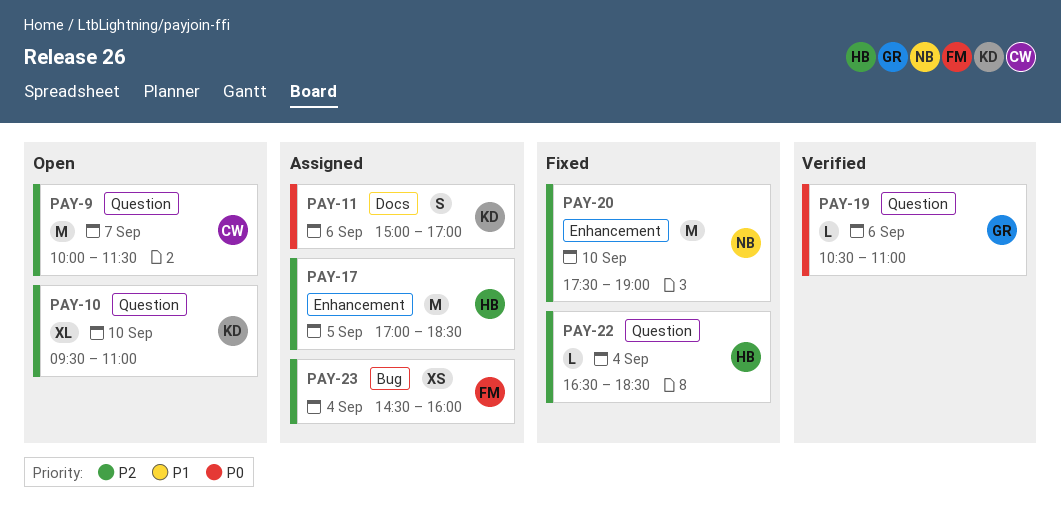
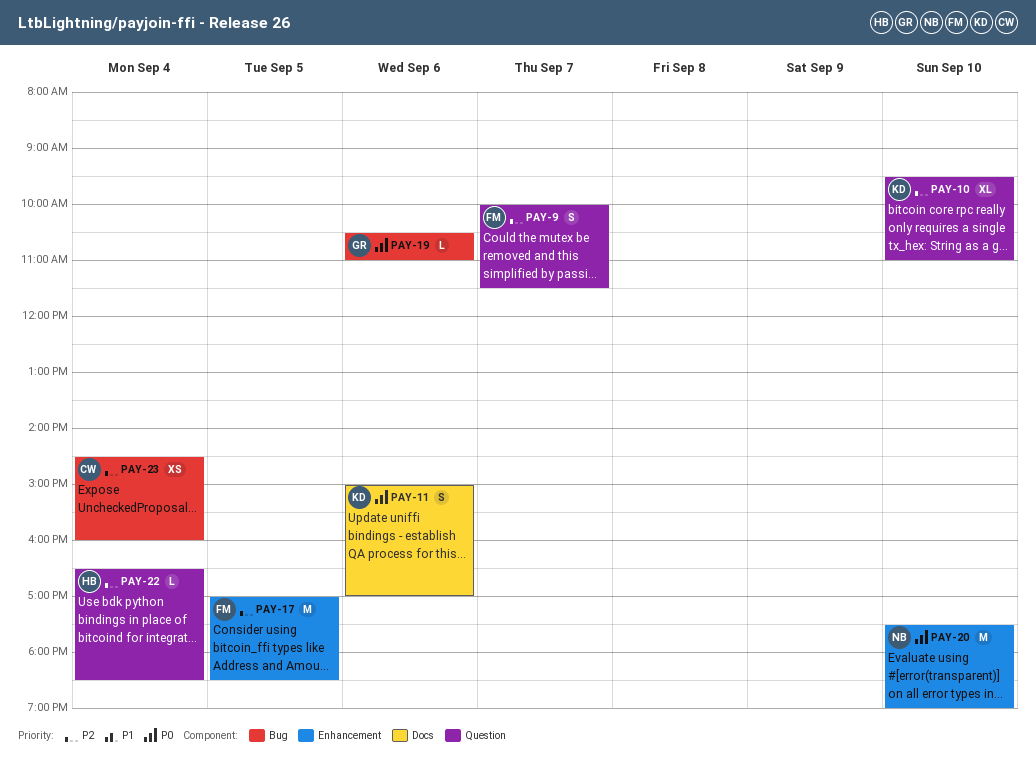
PAY-9, owner: CW -> FM
PAY-9, estimate: M -> S
PAY-17, owner: HB -> FM
PAY-19, label: Question -> Bug
PAY-20, priority: P2 -> P0
PAY-23, owner: FM -> CW

